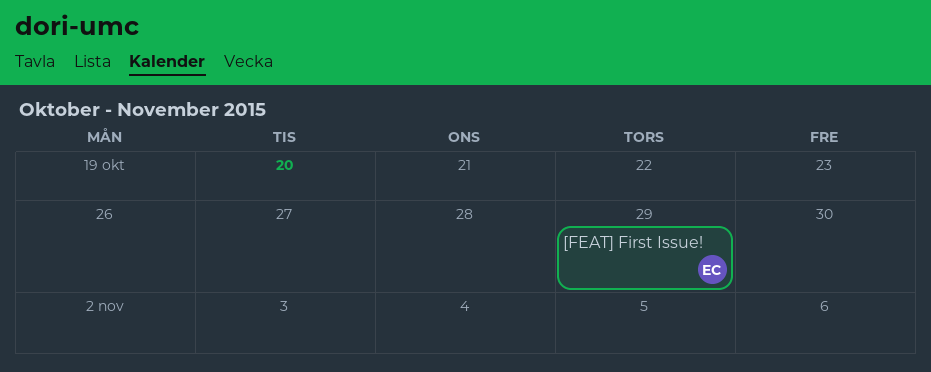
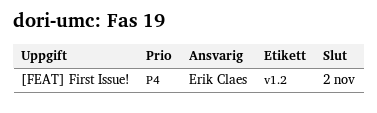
[FEAT] First Issue!, due: Oct 29 -> Nov 2

